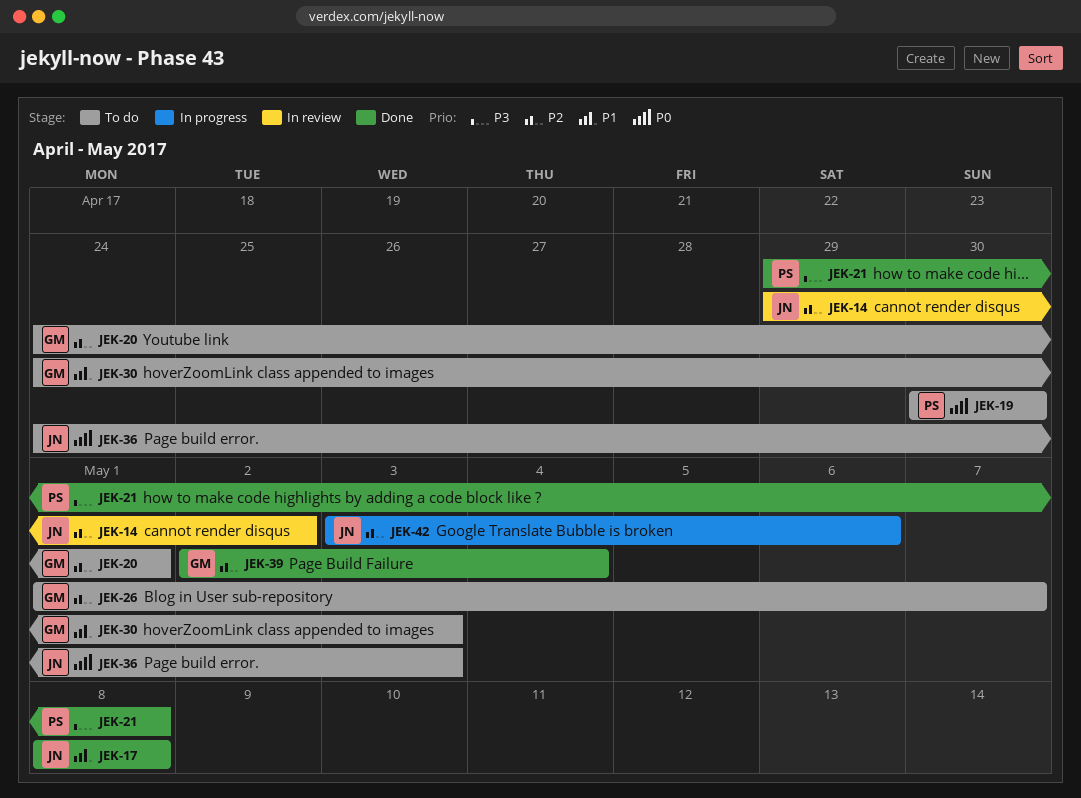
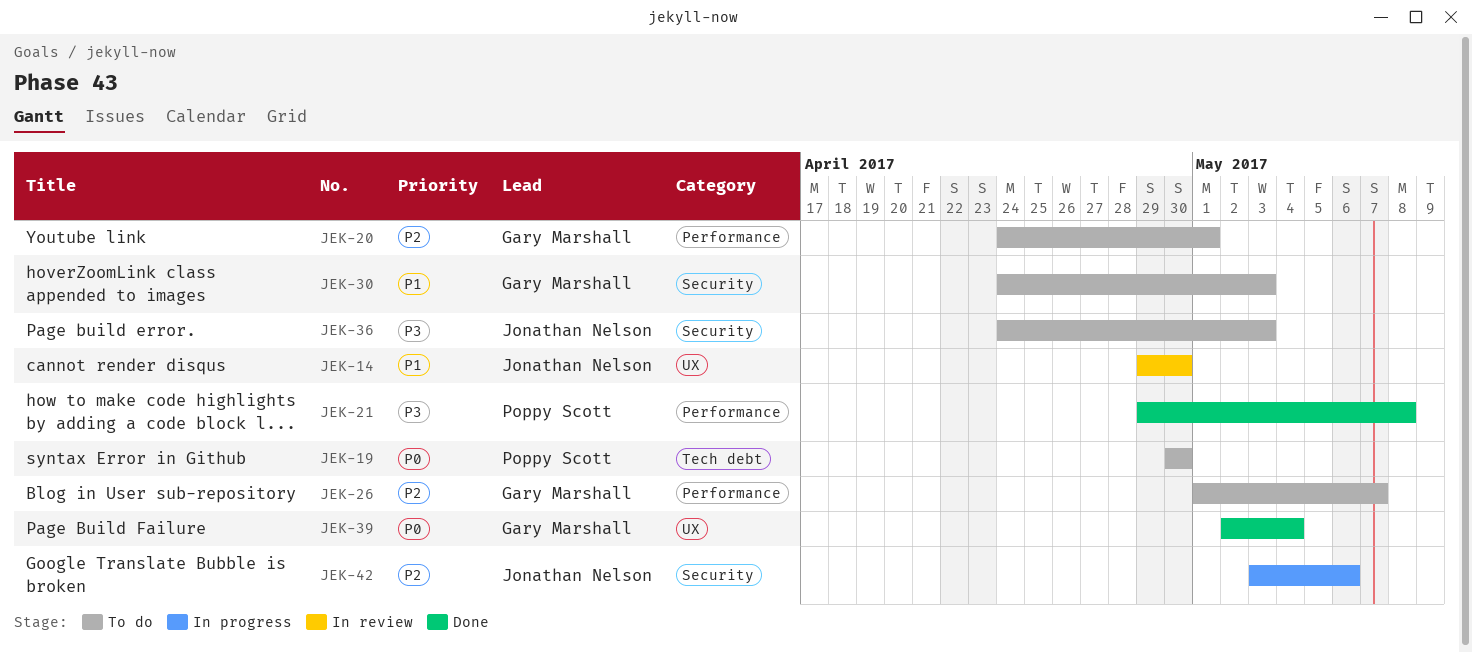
JEK-14, priority: P2 -> P1
JEK-14, due: May 2 -> Apr 30
JEK-17: present -> none
JEK-36, priority: P0 -> P3
JEK-39, priority: P2 -> P0

